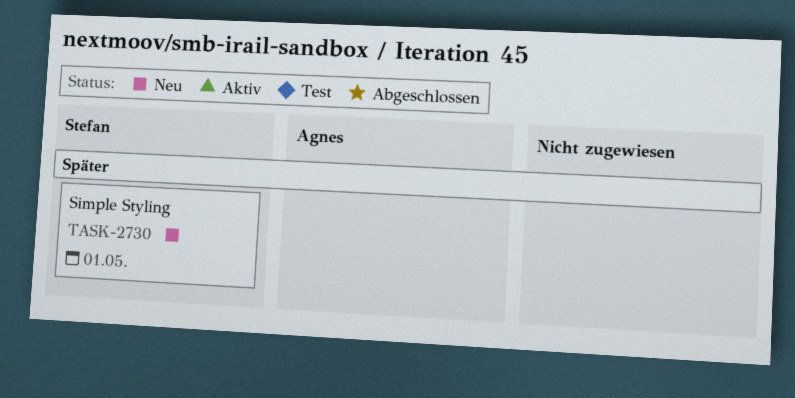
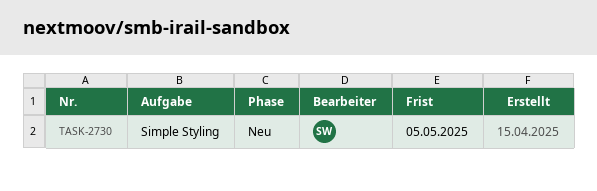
TASK-2730, due: May 1 -> May 5

